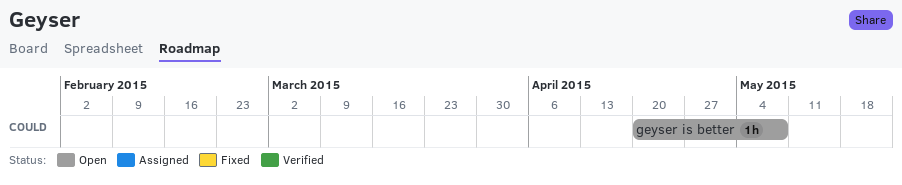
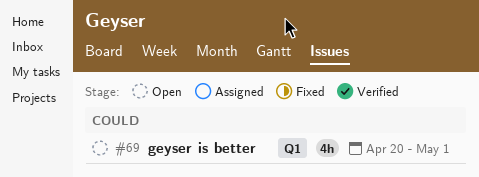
geyser is better, estimate: 1h -> 4h
geyser is better, due: May 8 -> May 1

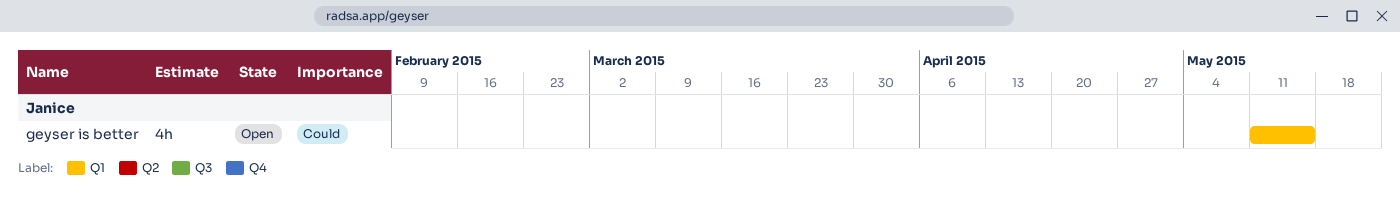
geyser is better, start: Apr 20 -> May 11
geyser is better, due: May 1 -> May 15

